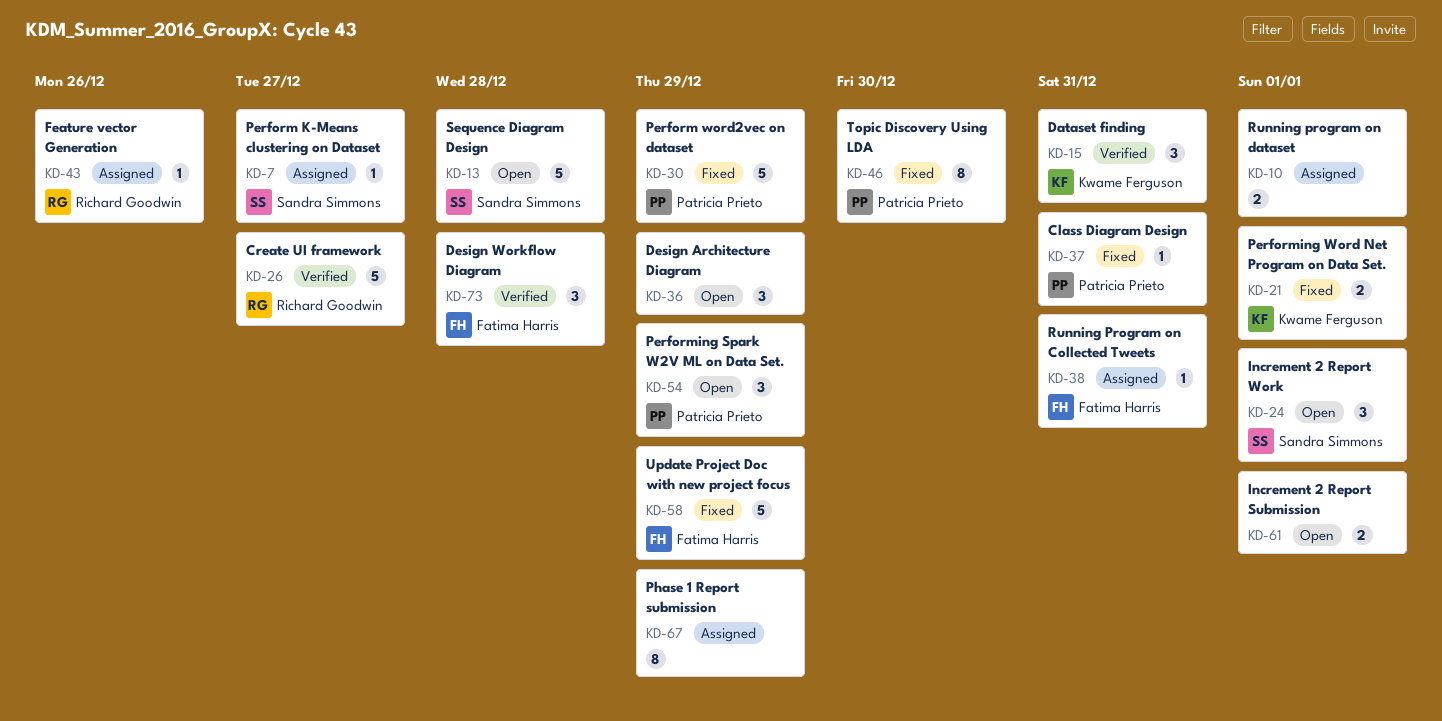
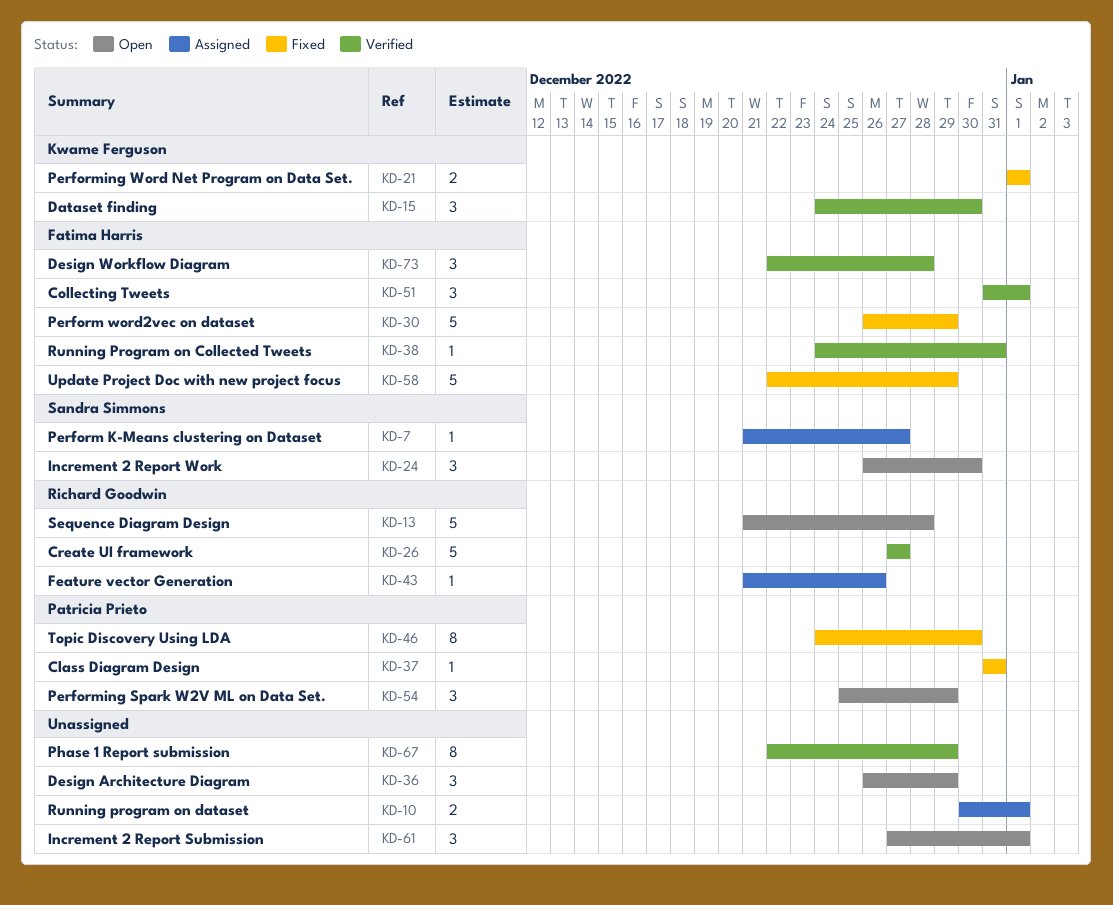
KD-13, owner: Sandra Simmons -> Richard Goodwin
KD-15, due: Dec 31 -> Dec 30
KD-24, due: Jan 1 -> Dec 30
KD-30, owner: Patricia Prieto -> Fatima Harris
KD-38, status: Assigned -> Verified
KD-51: none -> present
KD-61, estimate: 2 -> 3
KD-67, status: Assigned -> Verified

